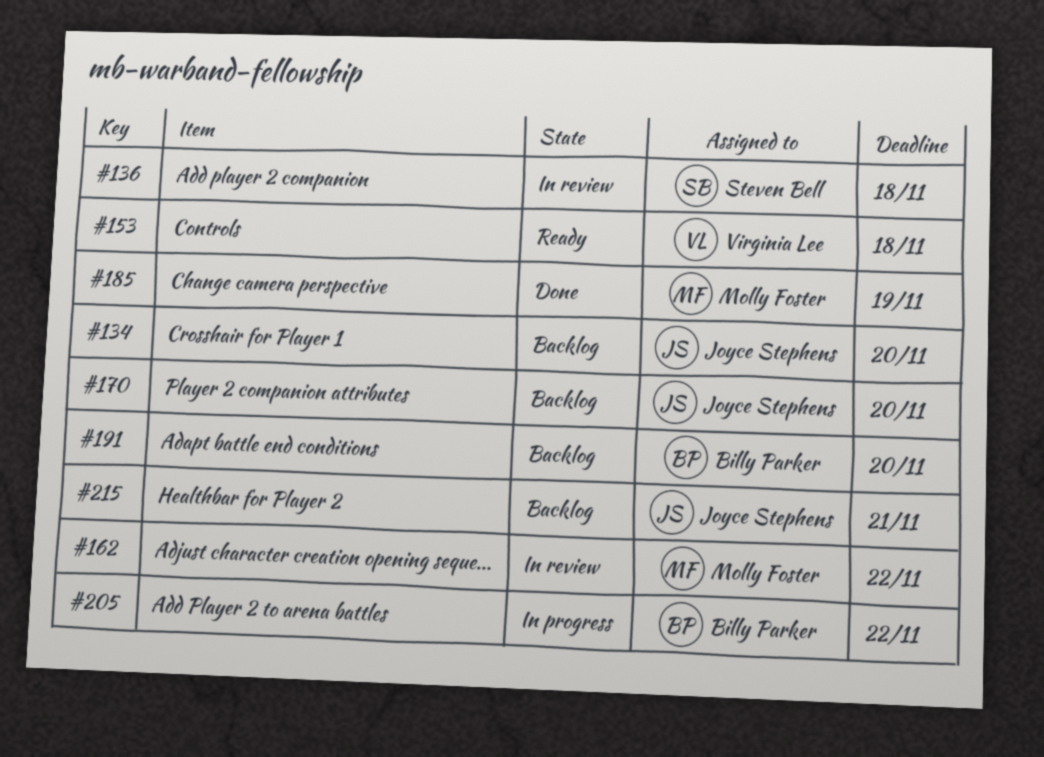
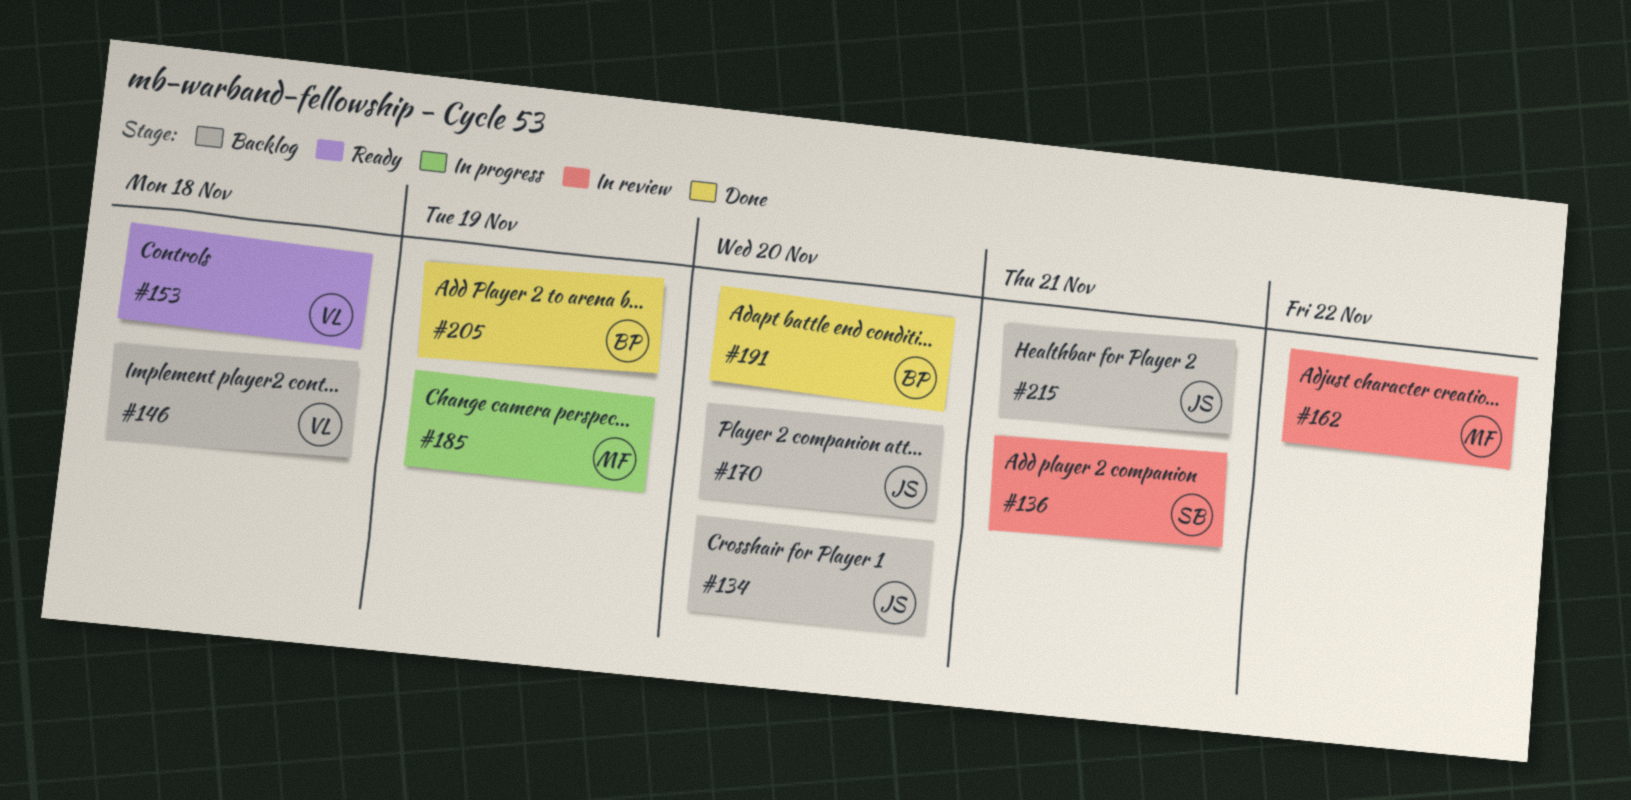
#136, due: Nov 18 -> Nov 21
#146: none -> present
#185, status: Done -> In progress
#191, status: Backlog -> Done
#205, status: In progress -> Done
#205, due: Nov 22 -> Nov 19

